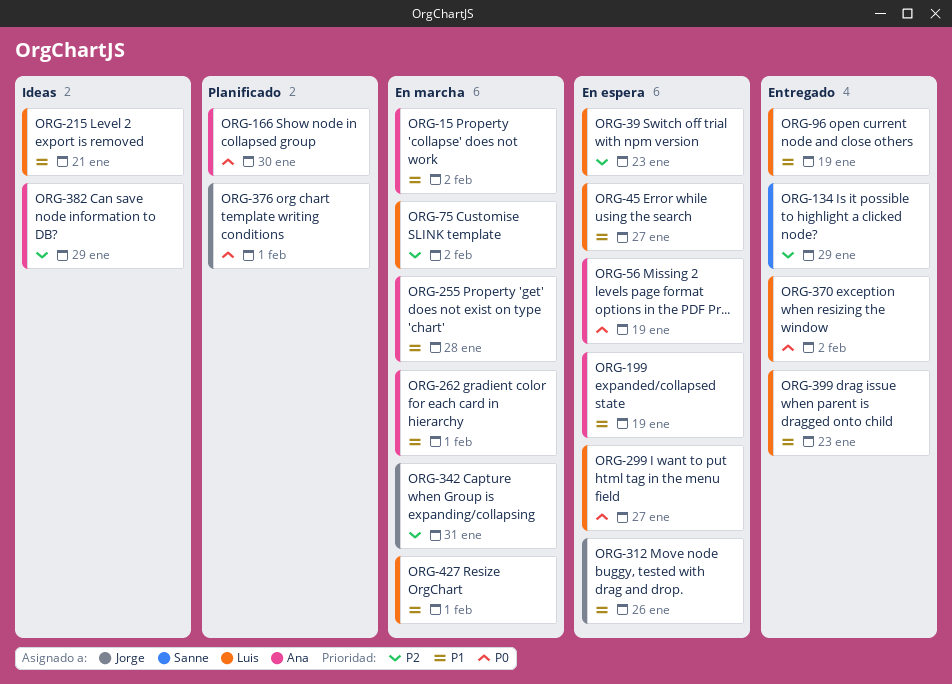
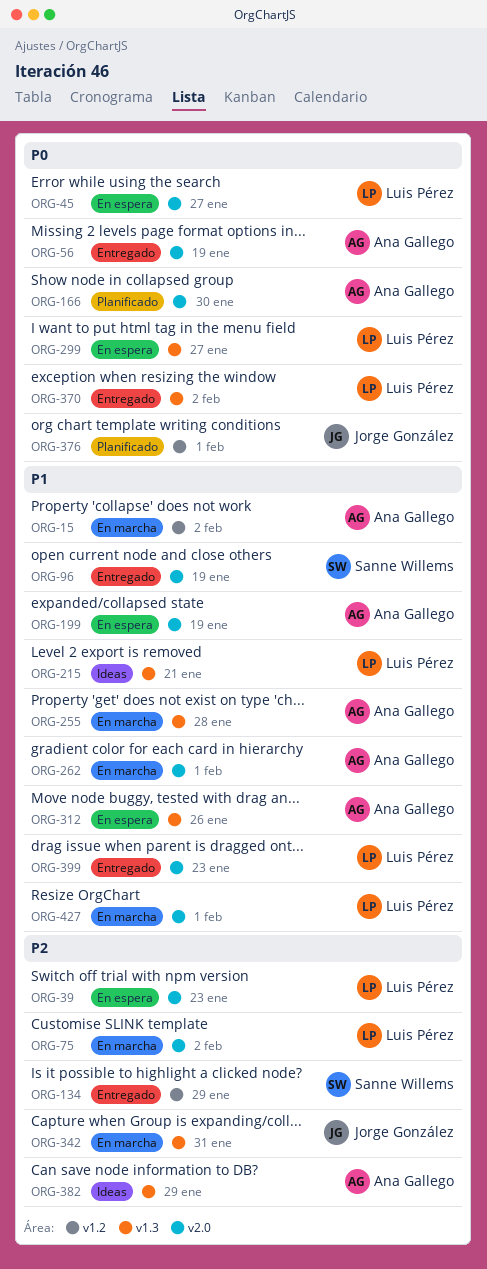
ORG-45, priority: P1 -> P0
ORG-56, status: En espera -> Entregado
ORG-96, owner: Luis Pérez -> Sanne Willems
ORG-312, owner: Jorge González -> Ana Gallego

